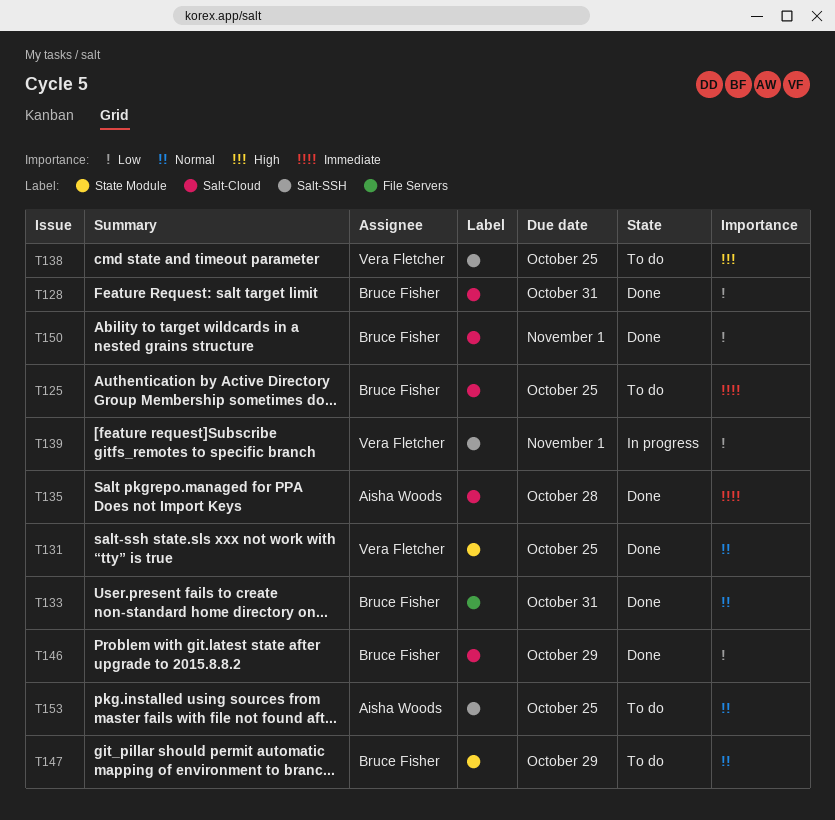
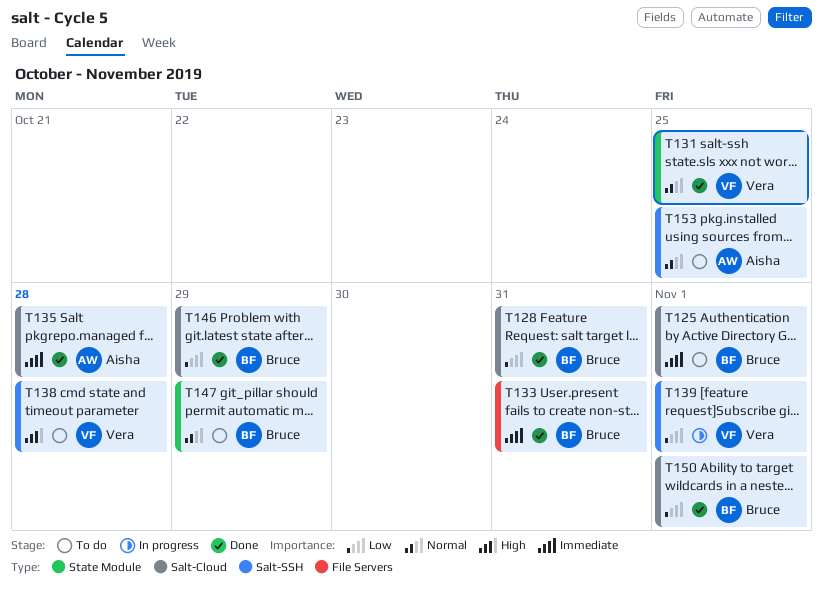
T125, due: Oct 25 -> Nov 1
T133, priority: Normal -> Immediate
T138, due: Oct 25 -> Oct 28

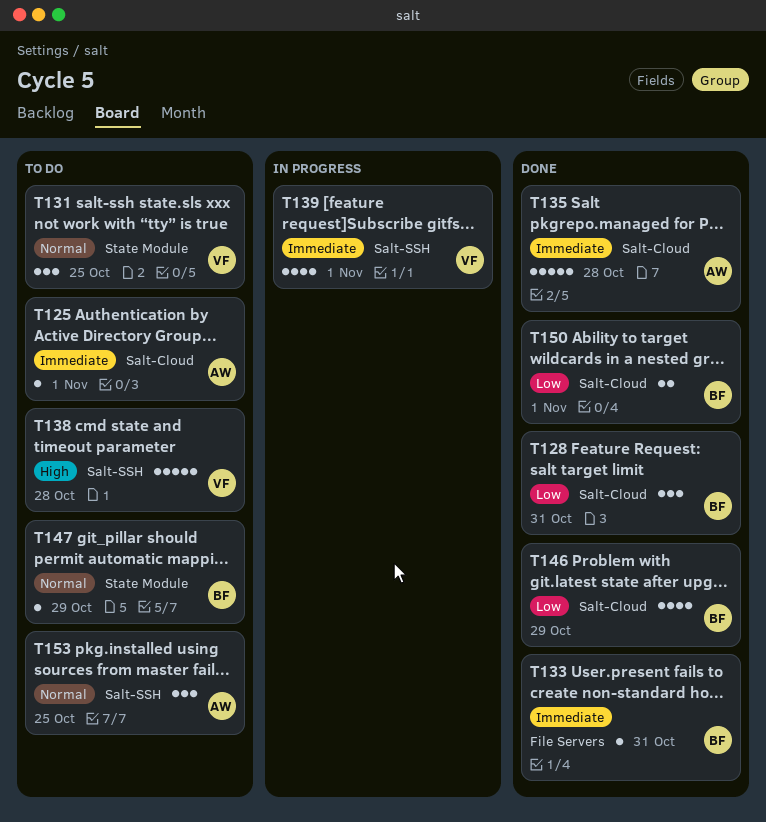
T125, owner: Bruce -> Aisha
T131, status: Done -> To do
T139, priority: Low -> Immediate

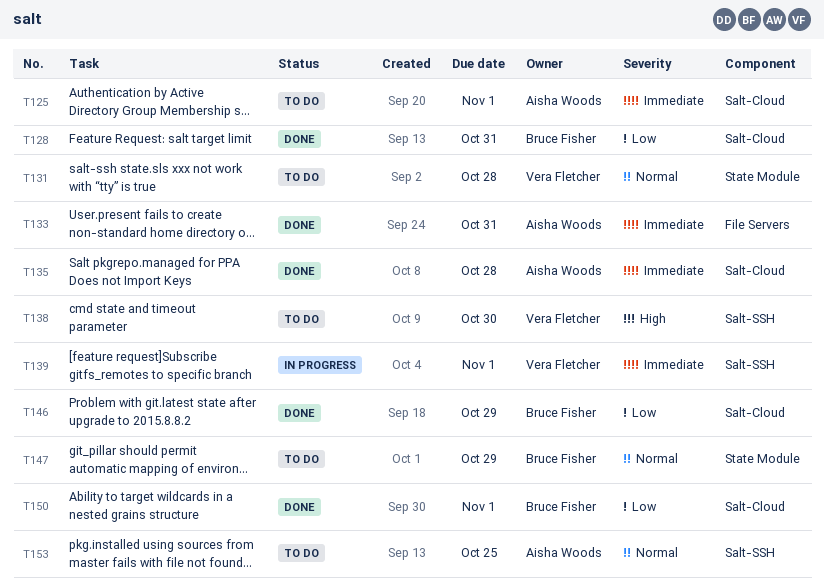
T131, due: Oct 25 -> Oct 28
T133, owner: Bruce Fisher -> Aisha Woods
T138, due: Oct 28 -> Oct 30

